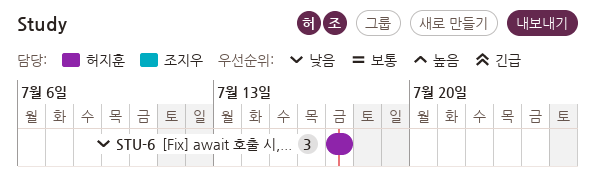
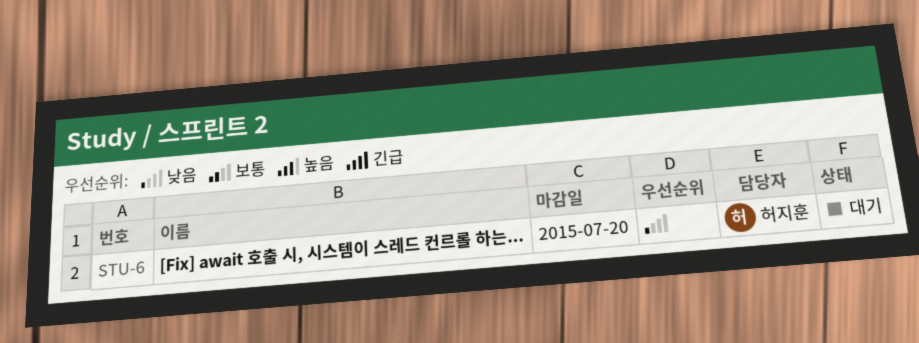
STU-6, due: Jul 17 -> Jul 20

